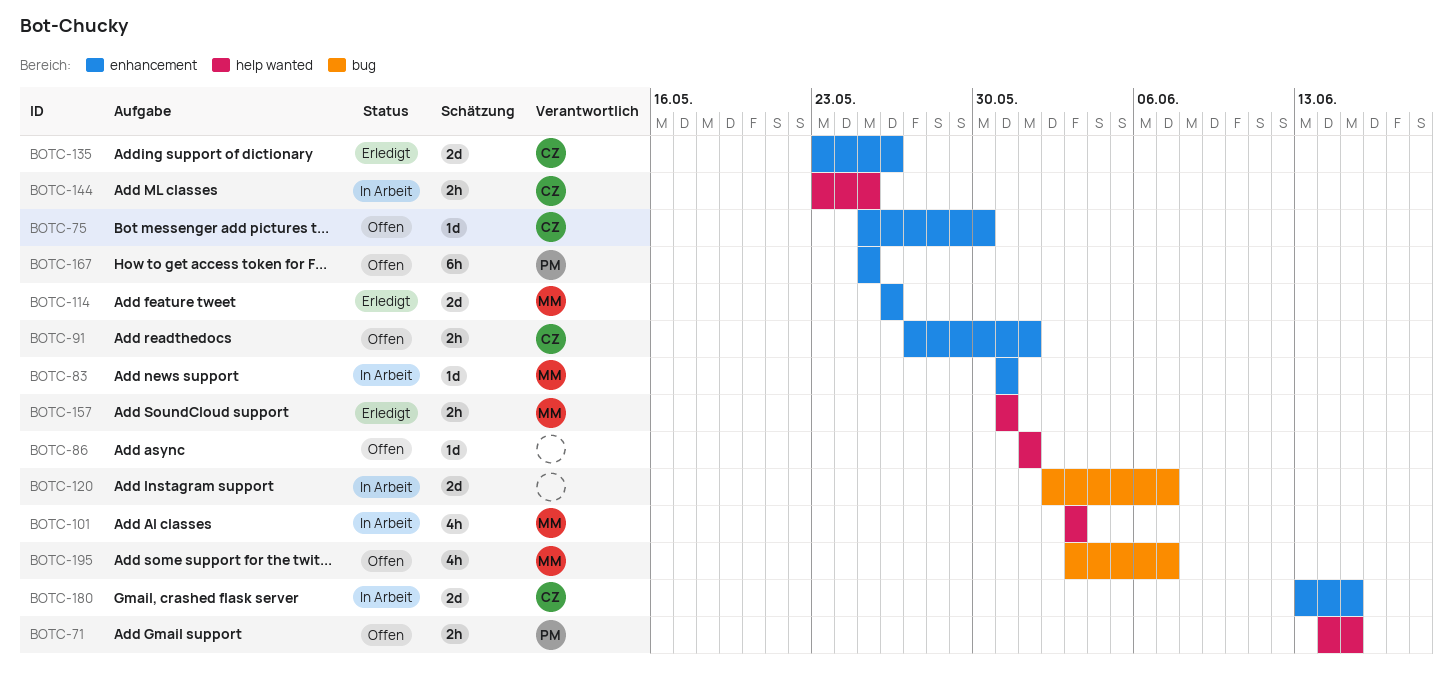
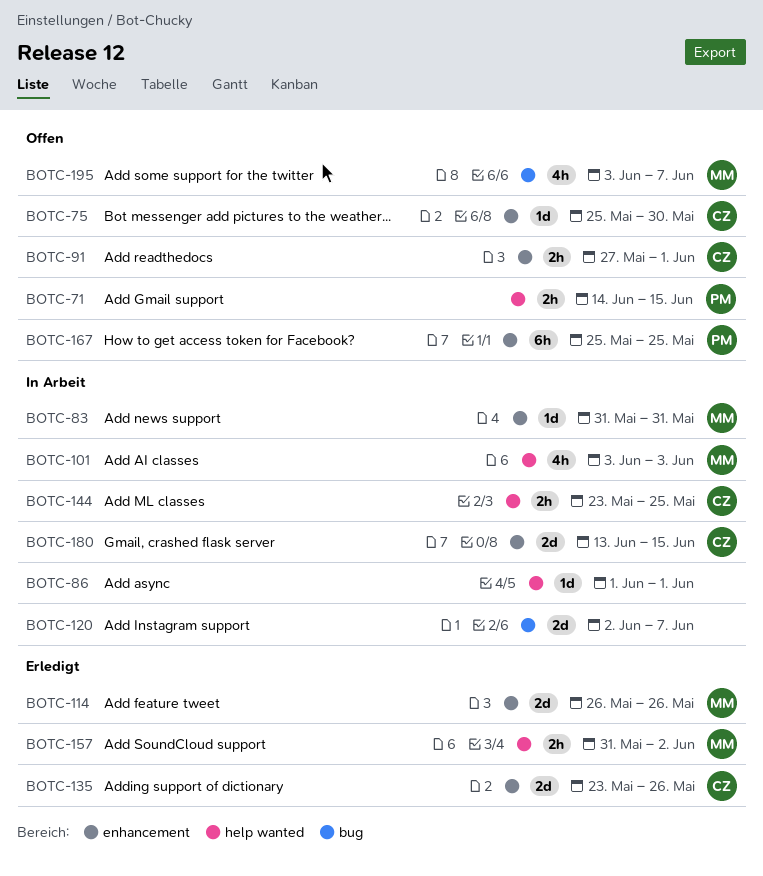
BOTC-86, status: Offen -> In Arbeit
BOTC-157, due: May 31 -> Jun 2

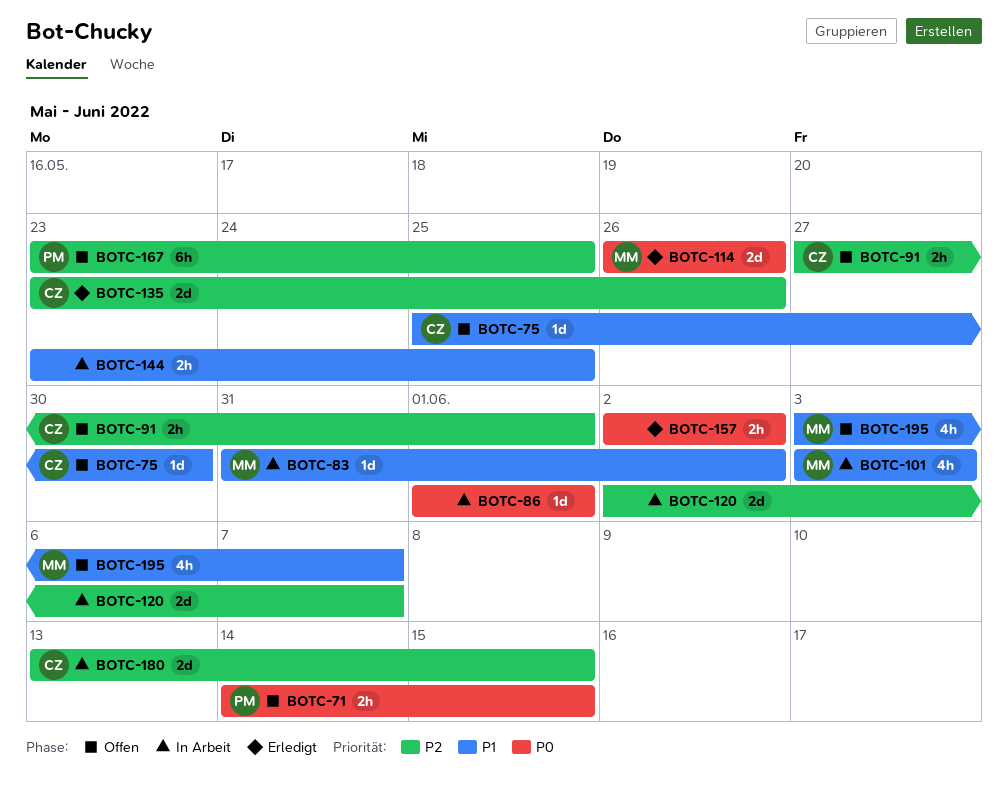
BOTC-83, due: May 31 -> Jun 2
BOTC-144, owner: CZ -> none
BOTC-157, owner: MM -> none
BOTC-157, start: May 31 -> Jun 2
BOTC-167, start: May 25 -> May 23

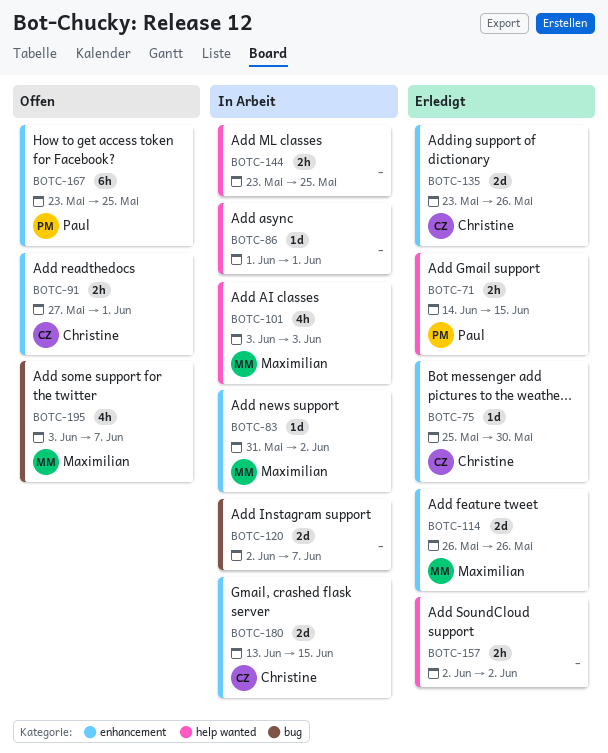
BOTC-71, status: Offen -> Erledigt
BOTC-75, status: Offen -> Erledigt

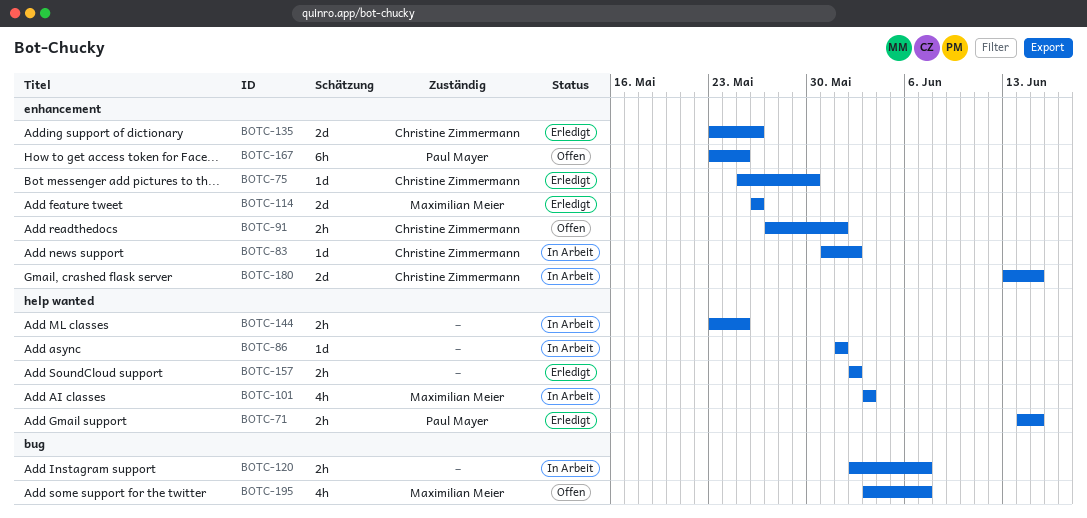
BOTC-83, owner: Maximilian Meier -> Christine Zimmermann
BOTC-120, estimate: 2d -> 2h

